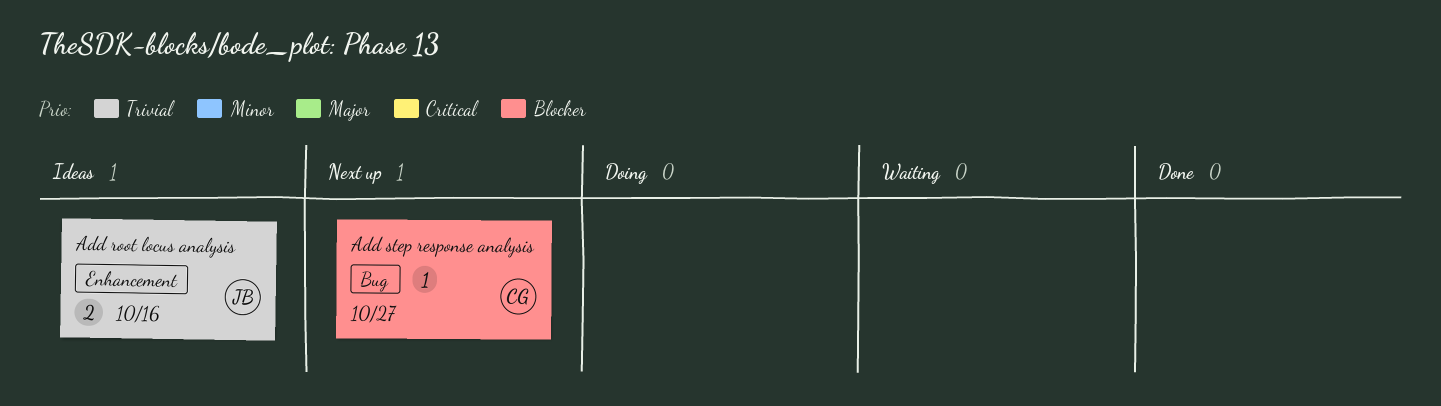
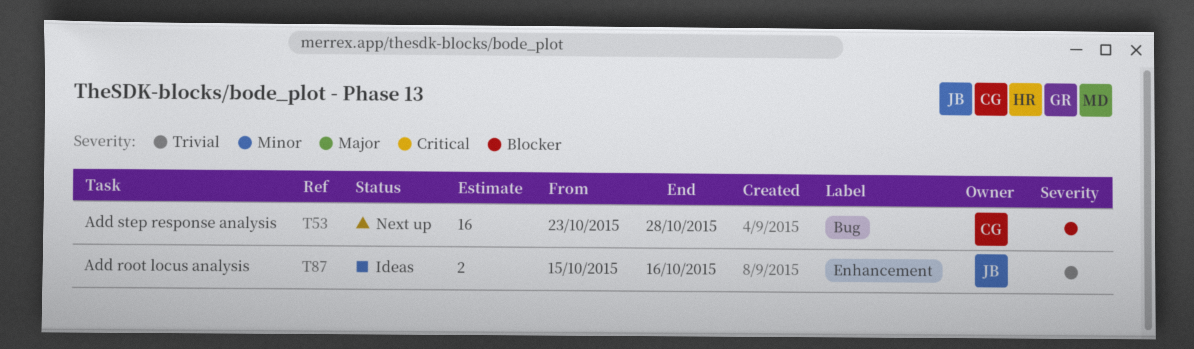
Add step response analysis, estimate: 1 -> 16
Add step response analysis, due: Oct 27 -> Oct 28

